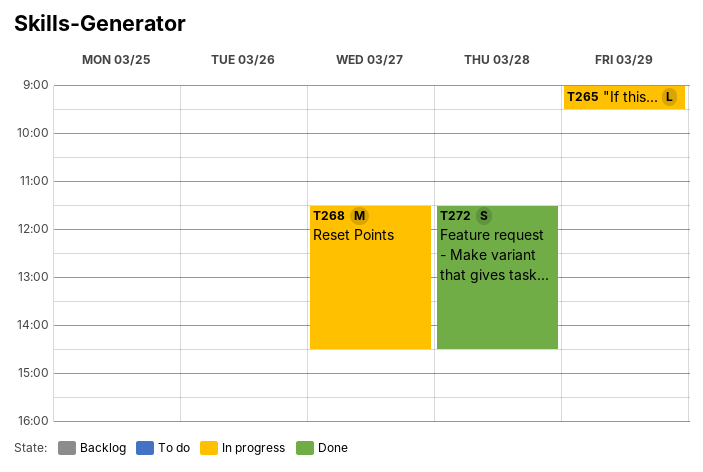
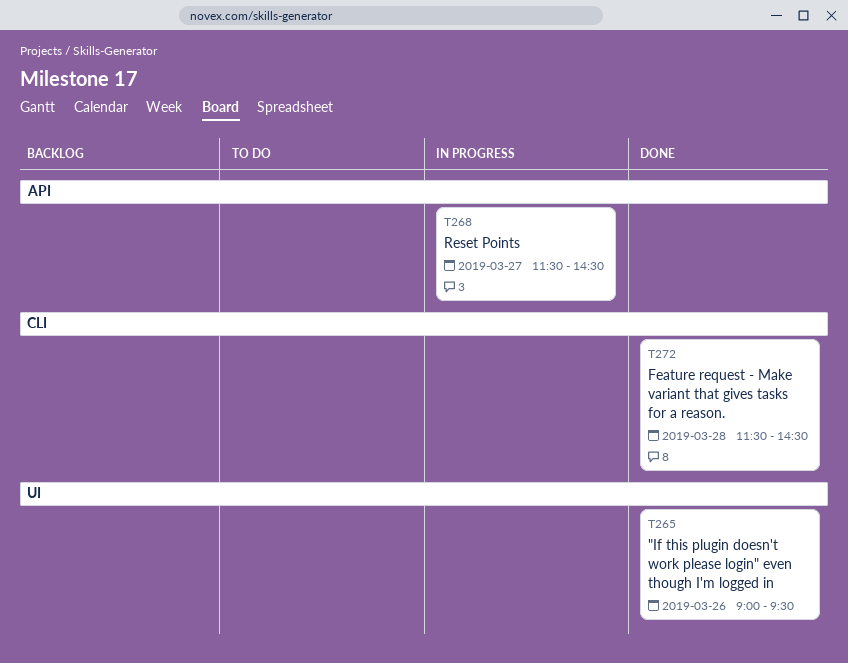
T265, status: In progress -> Done
T265, day: Mar 29 -> Mar 26

